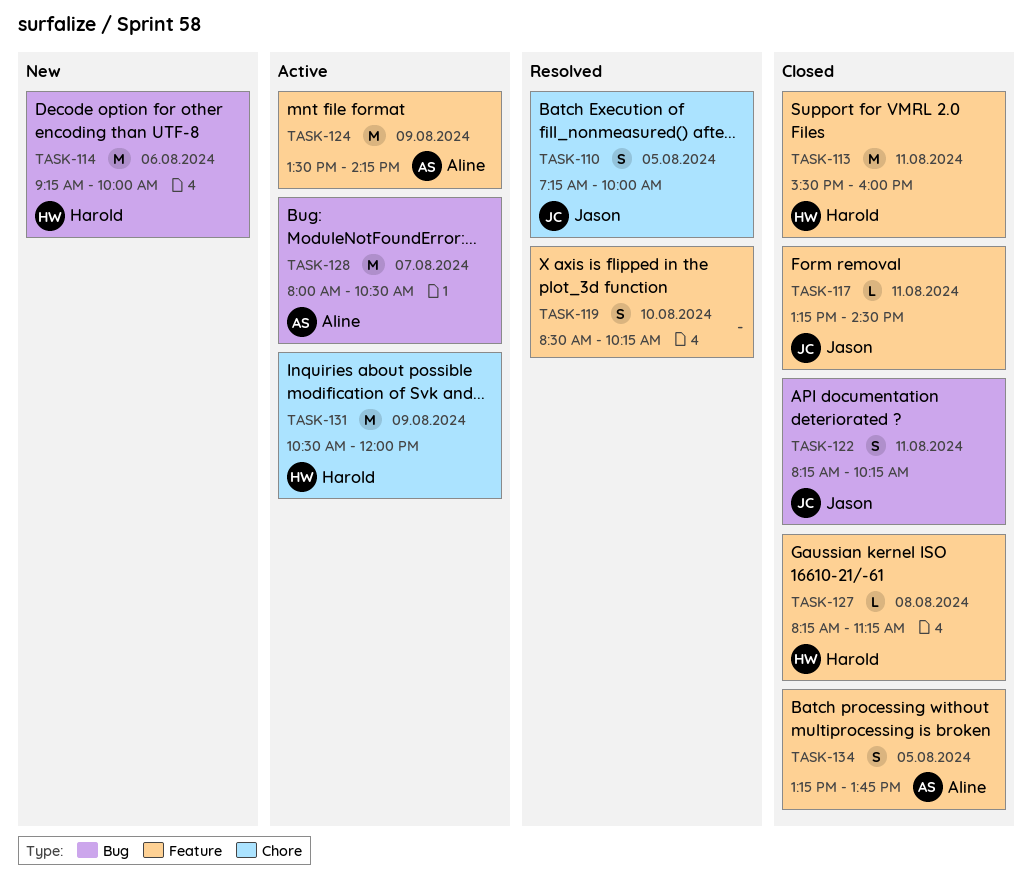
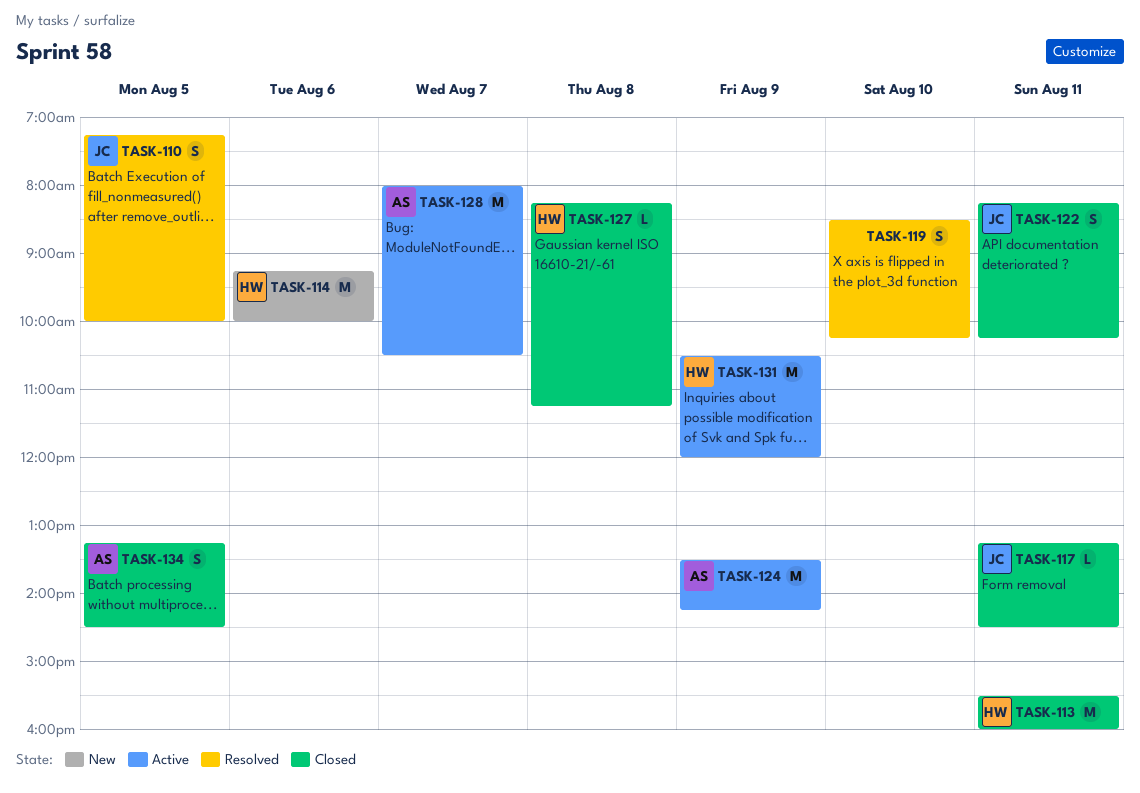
TASK-134, ends: 13:45 -> 14:30

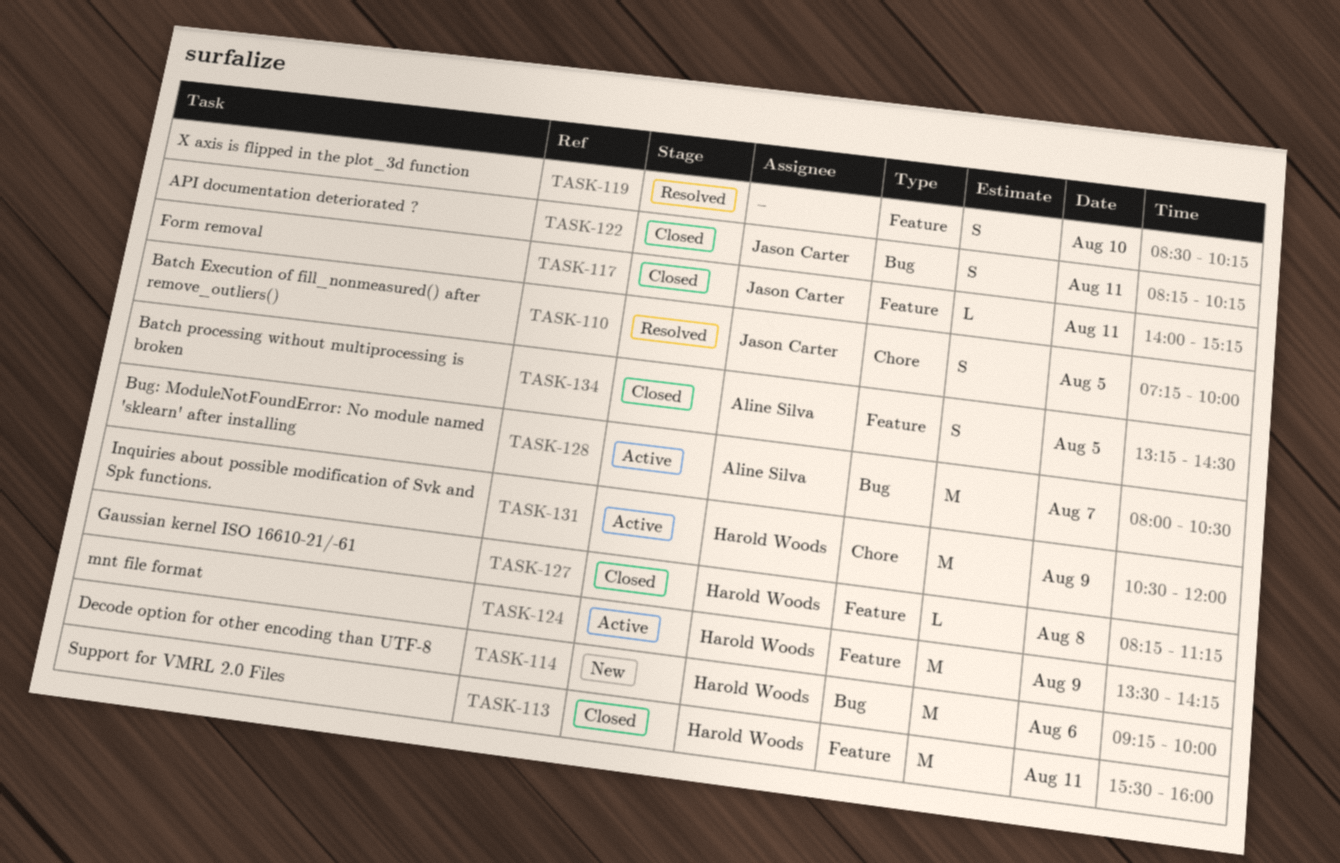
TASK-117, begins: 13:15 -> 14:00
TASK-117, ends: 14:30 -> 15:15
TASK-124, owner: Aline Silva -> Harold Woods

